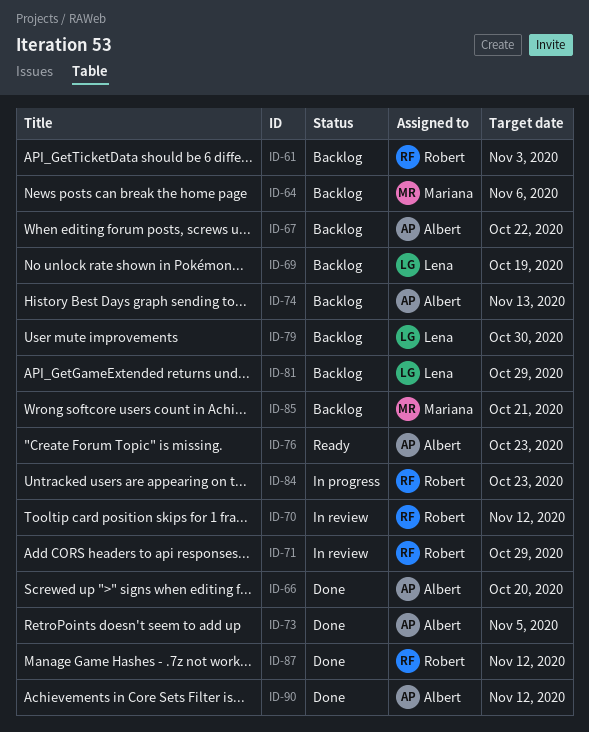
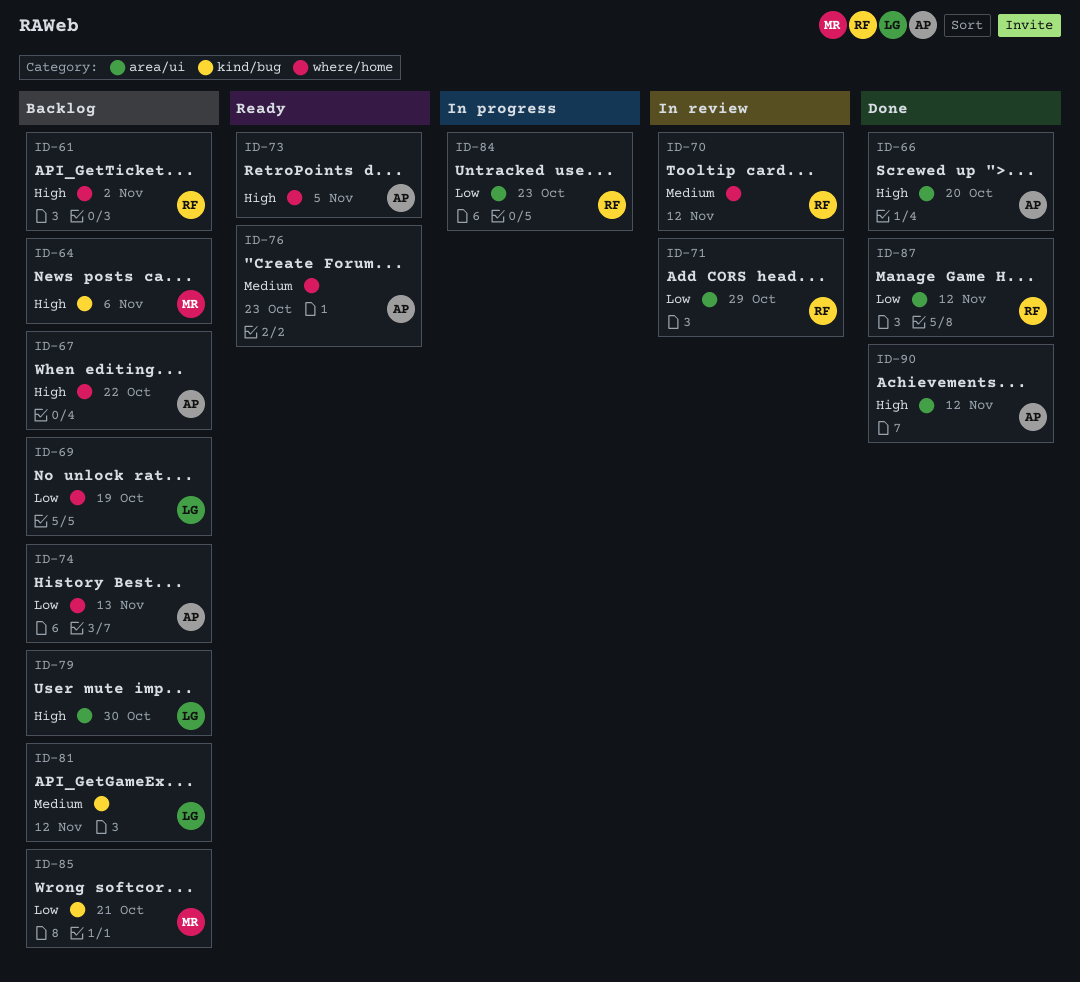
ID-61, due: Nov 3 -> Nov 2
ID-73, status: Done -> Ready
ID-81, due: Oct 29 -> Nov 12

